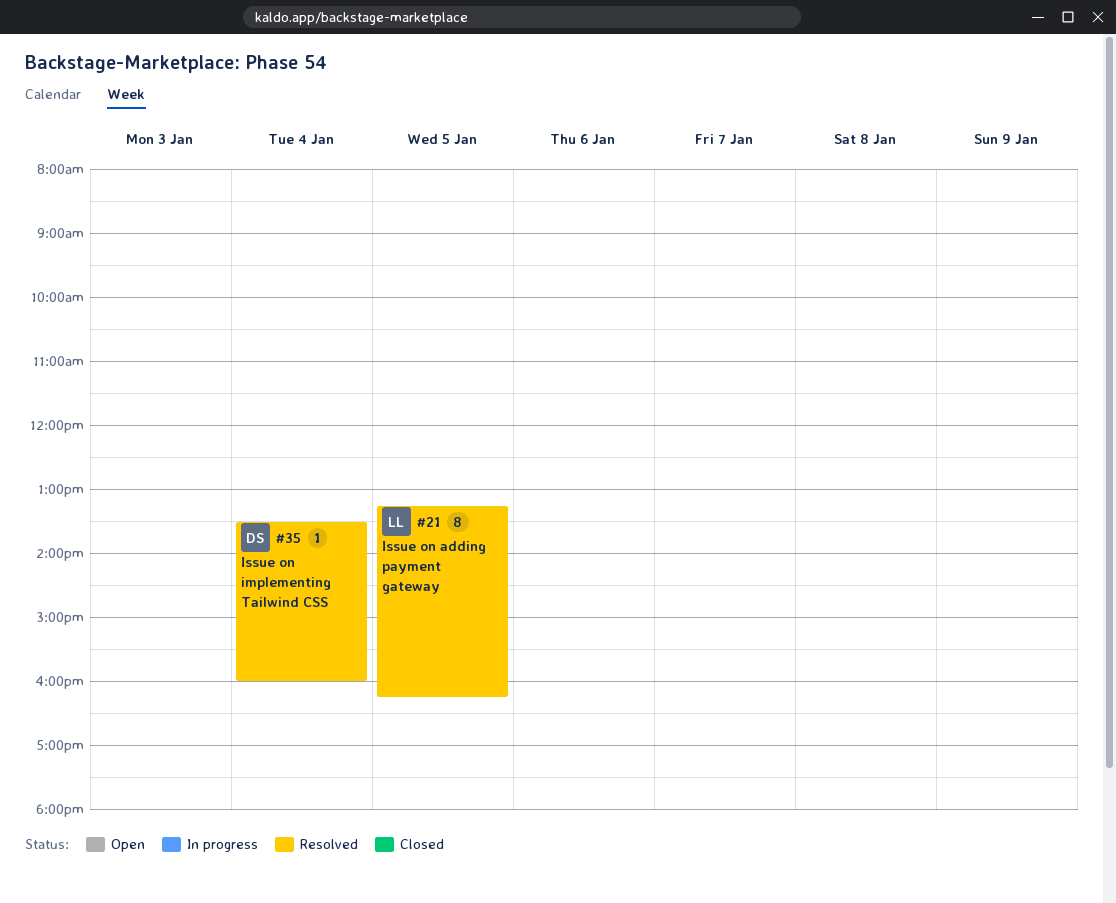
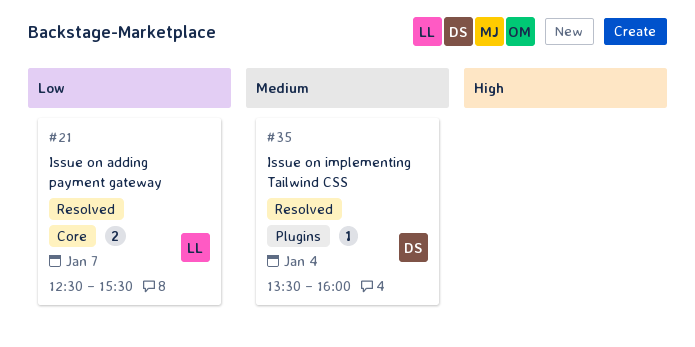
#21, estimate: 8 -> 2
#21, day: Jan 5 -> Jan 7
#21, begins: 13:15 -> 12:30
#21, ends: 16:15 -> 15:30

